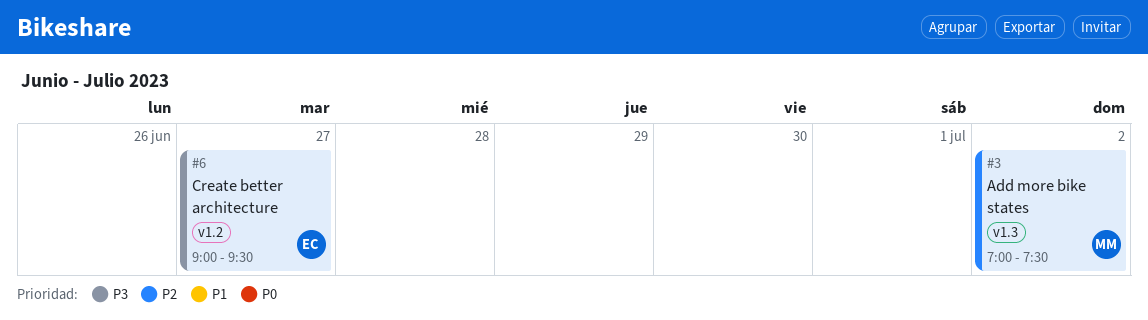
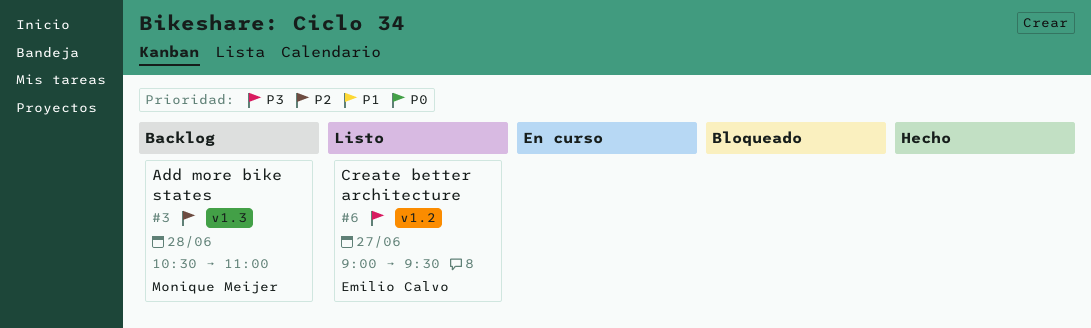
#3, day: Jul 2 -> Jun 28
#3, begins: 07:00 -> 10:30
#3, ends: 07:30 -> 11:00

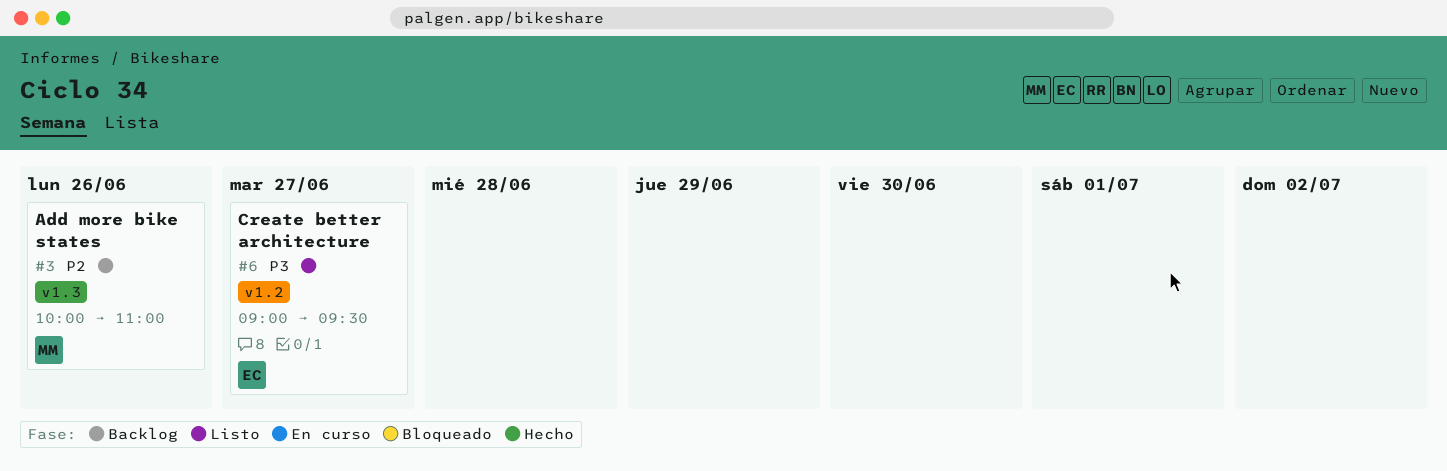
#3, day: Jun 28 -> Jun 26
#3, begins: 10:30 -> 10:00

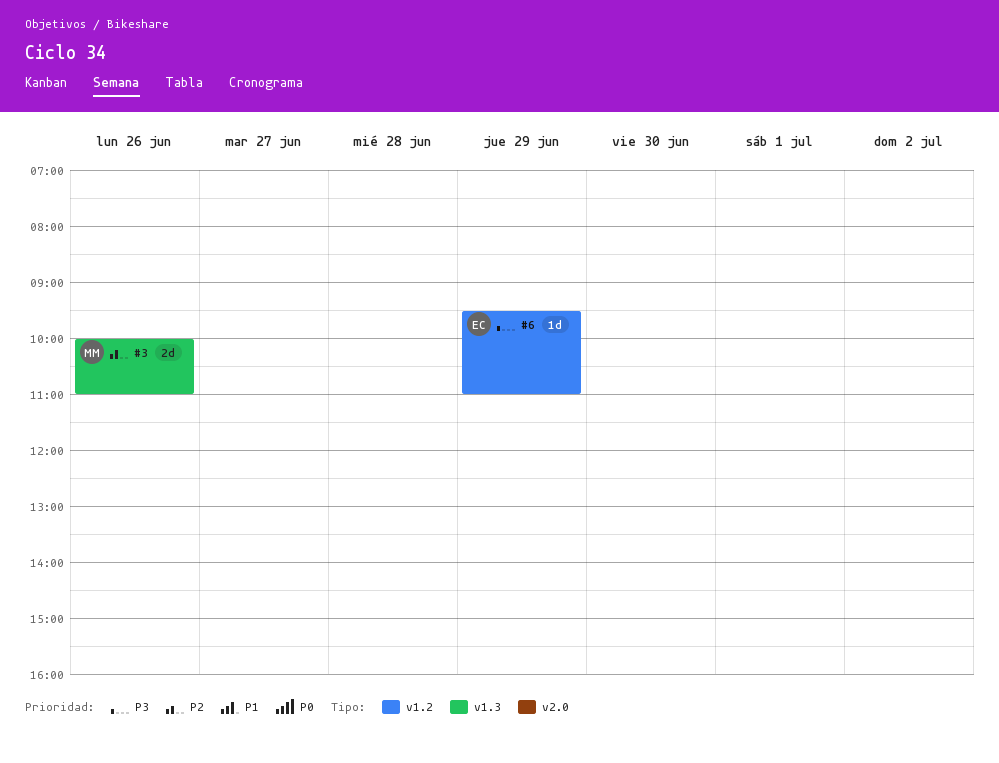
#6, day: Jun 27 -> Jun 29
#6, begins: 09:00 -> 09:30
#6, ends: 09:30 -> 11:00

